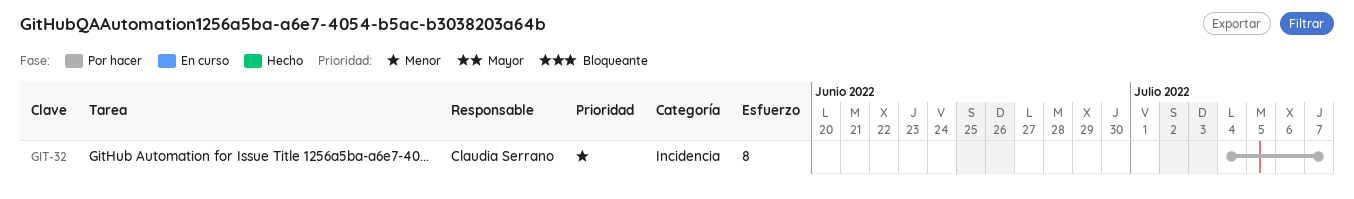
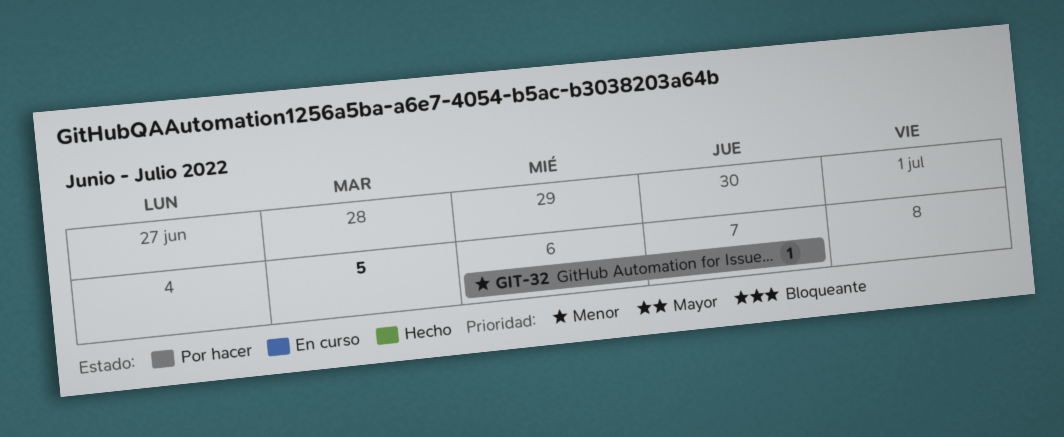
GIT-32, estimate: 8 -> 1
GIT-32, start: Jul 4 -> Jul 6

